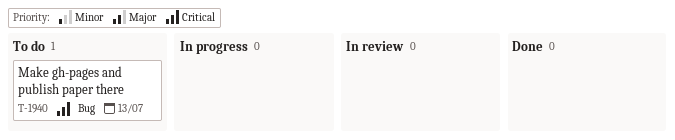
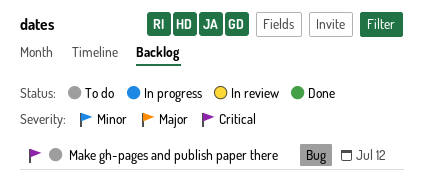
Make gh-pages and publish paper there, due: Jul 13 -> Jul 12

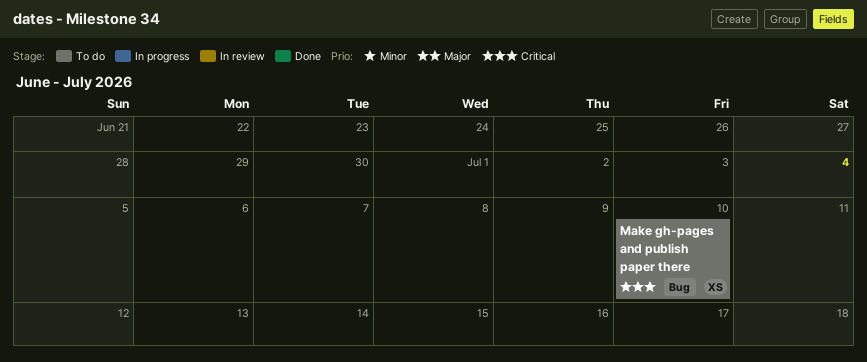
Make gh-pages and publish paper there, due: Jul 12 -> Jul 10

